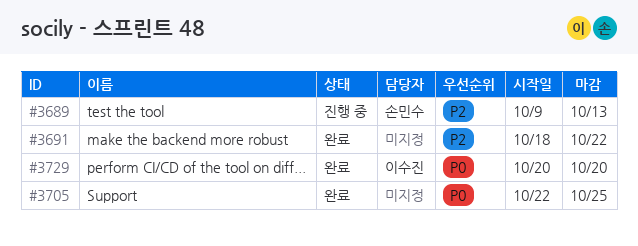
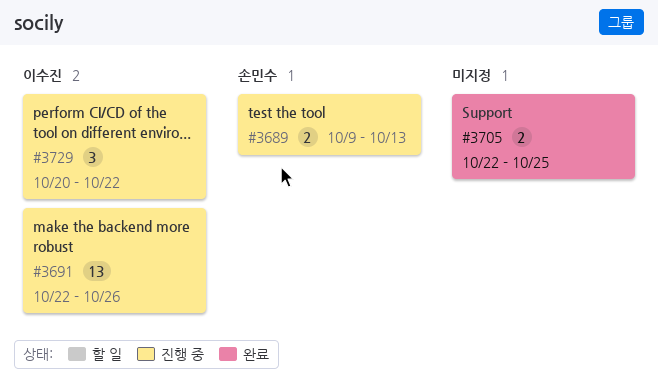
#3691, status: 완료 -> 진행 중
#3691, owner: none -> 이수진
#3691, start: Oct 18 -> Oct 22
#3691, due: Oct 22 -> Oct 26
#3729, status: 완료 -> 진행 중
#3729, due: Oct 20 -> Oct 22

